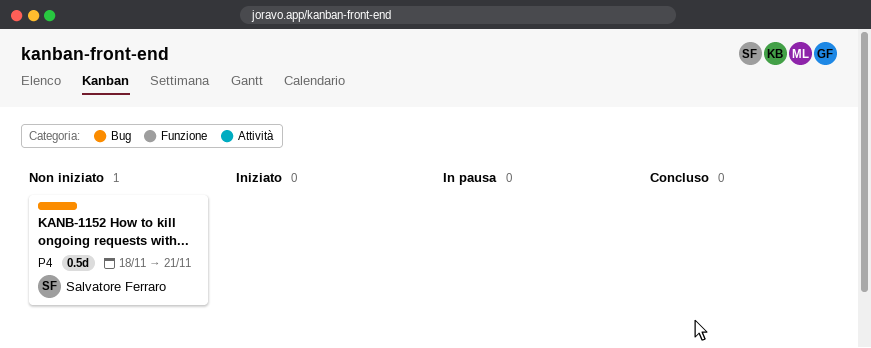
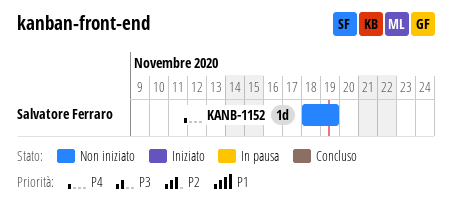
KANB-1152, estimate: 0.5d -> 1d
KANB-1152, due: Nov 21 -> Nov 19

